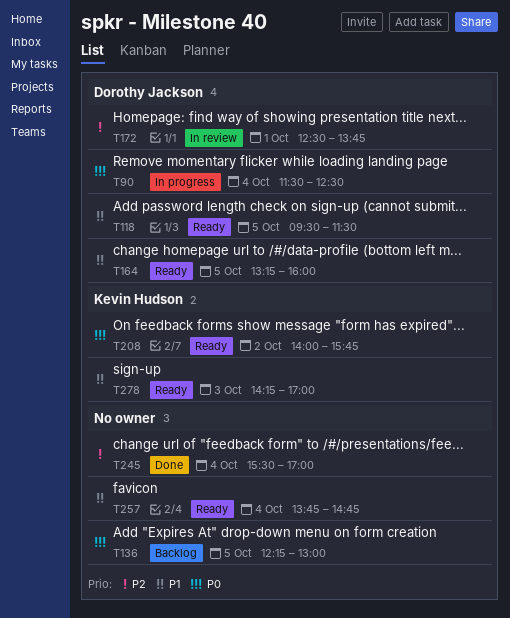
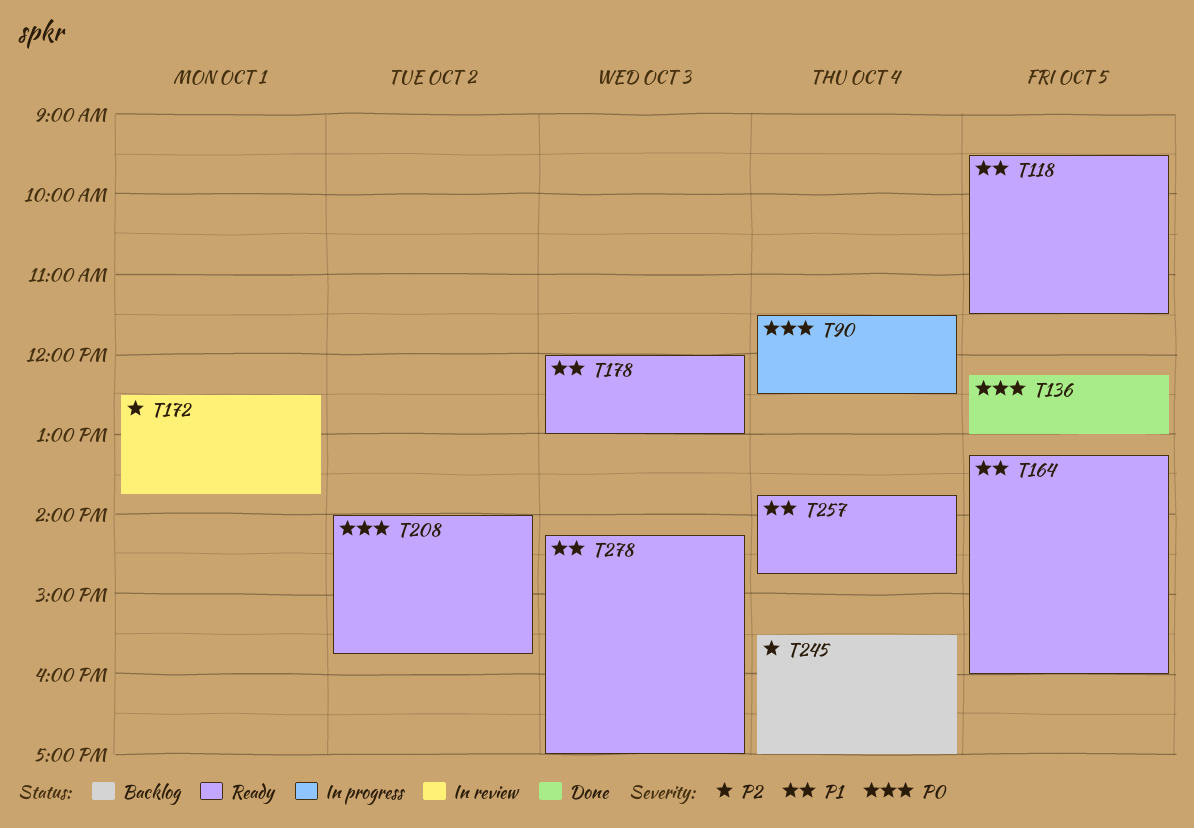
T136, status: Backlog -> Done
T178: none -> present
T245, status: Done -> Backlog

